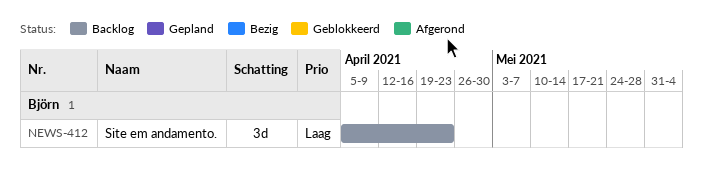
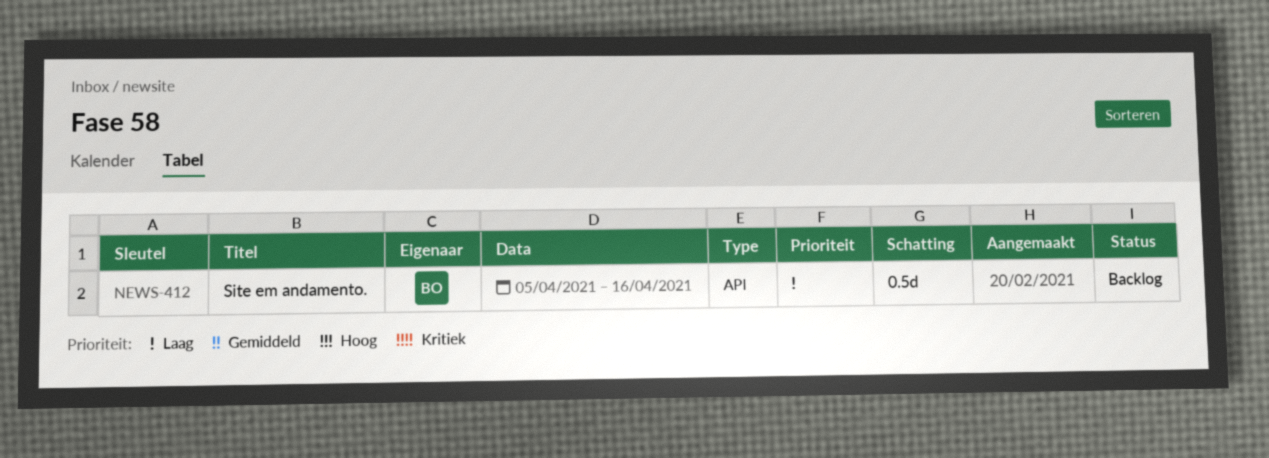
NEWS-412, estimate: 3d -> 0.5d
NEWS-412, due: Apr 23 -> Apr 16

